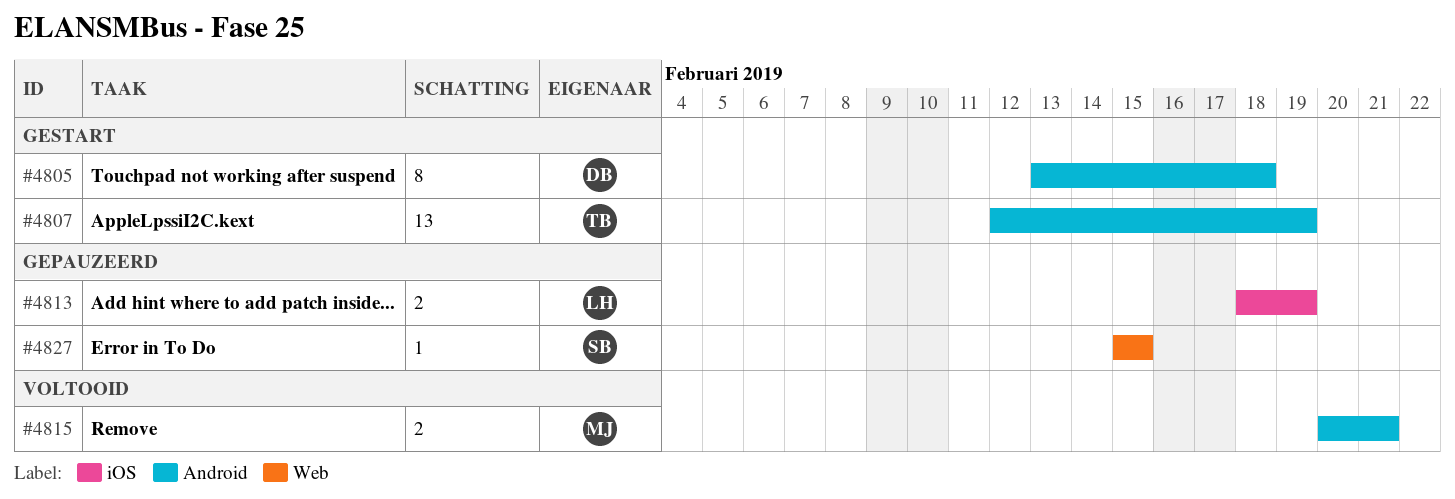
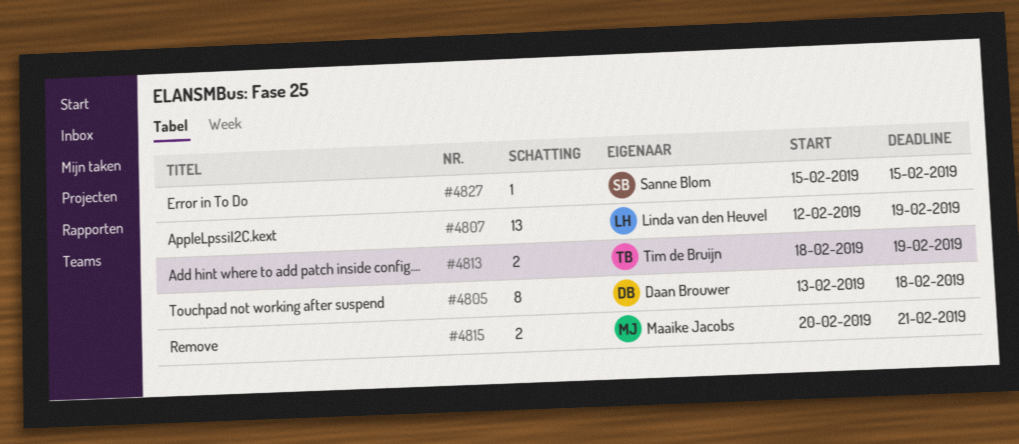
#4807, owner: Tim de Bruijn -> Linda van den Heuvel
#4813, owner: Linda van den Heuvel -> Tim de Bruijn

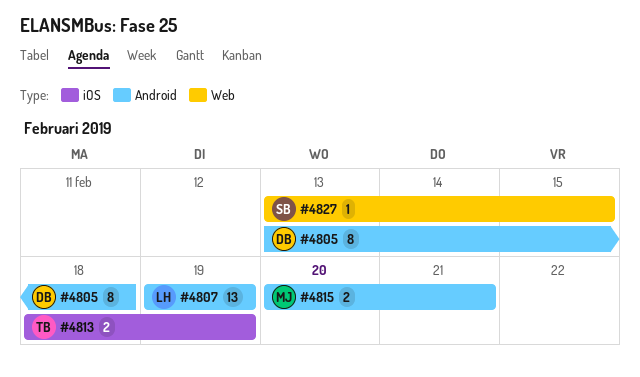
#4807, start: Feb 12 -> Feb 19
#4827, start: Feb 15 -> Feb 13

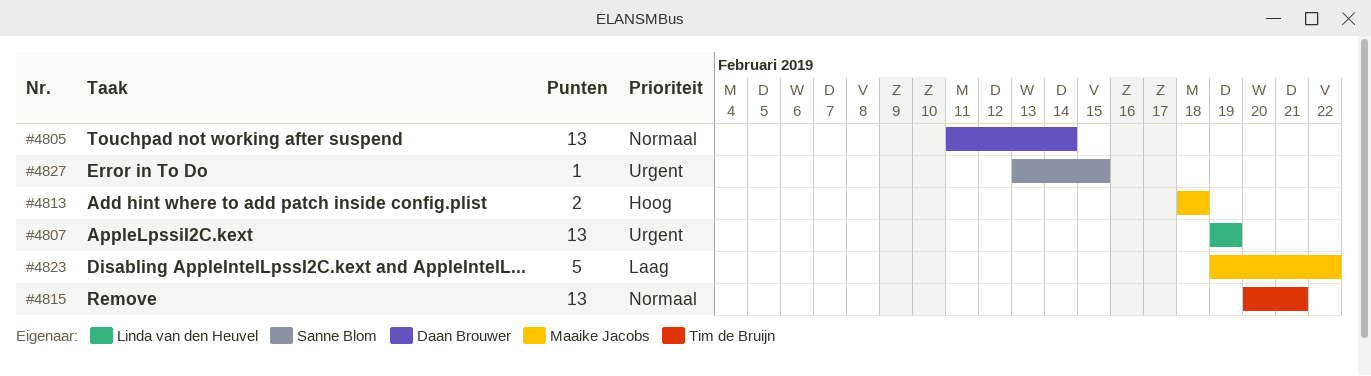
#4805, estimate: 8 -> 13
#4805, start: Feb 13 -> Feb 11
#4805, due: Feb 18 -> Feb 14
#4813, owner: Tim de Bruijn -> Maaike Jacobs
#4813, due: Feb 19 -> Feb 18
#4815, owner: Maaike Jacobs -> Tim de Bruijn
#4815, estimate: 2 -> 13
#4823: none -> present

